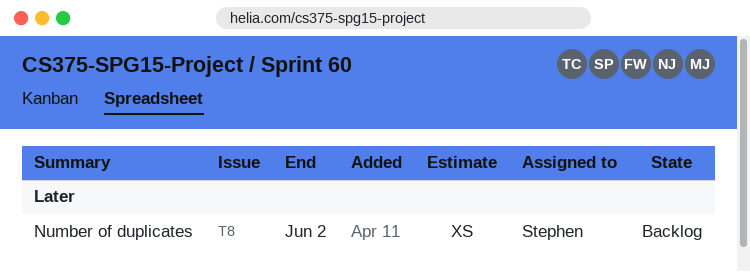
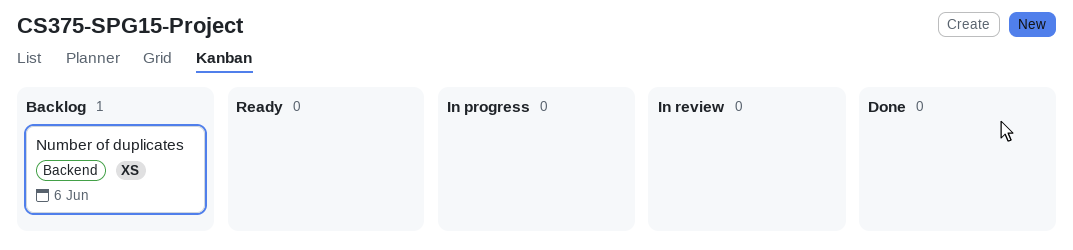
Number of duplicates, due: Jun 2 -> Jun 6

